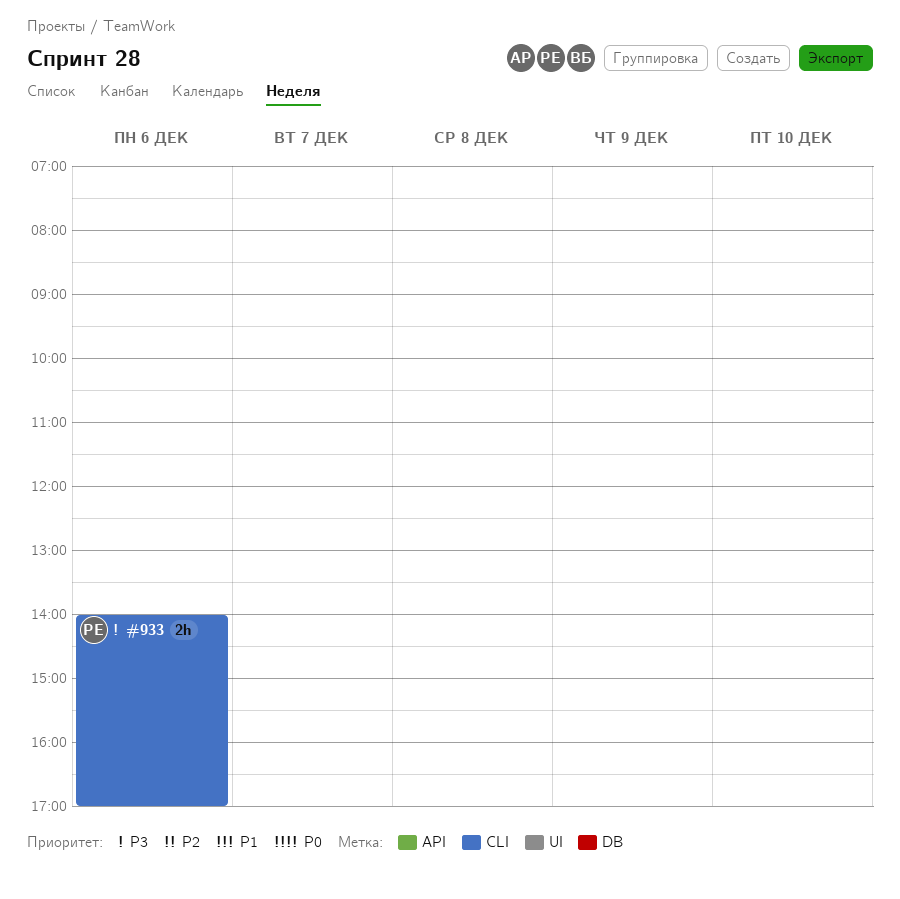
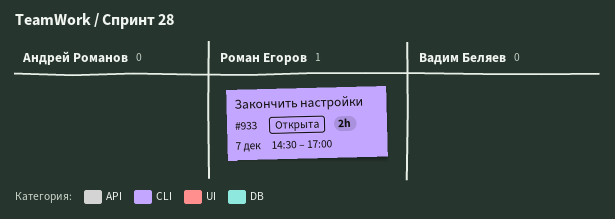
#933, day: Dec 6 -> Dec 7
#933, begins: 14:00 -> 14:30

